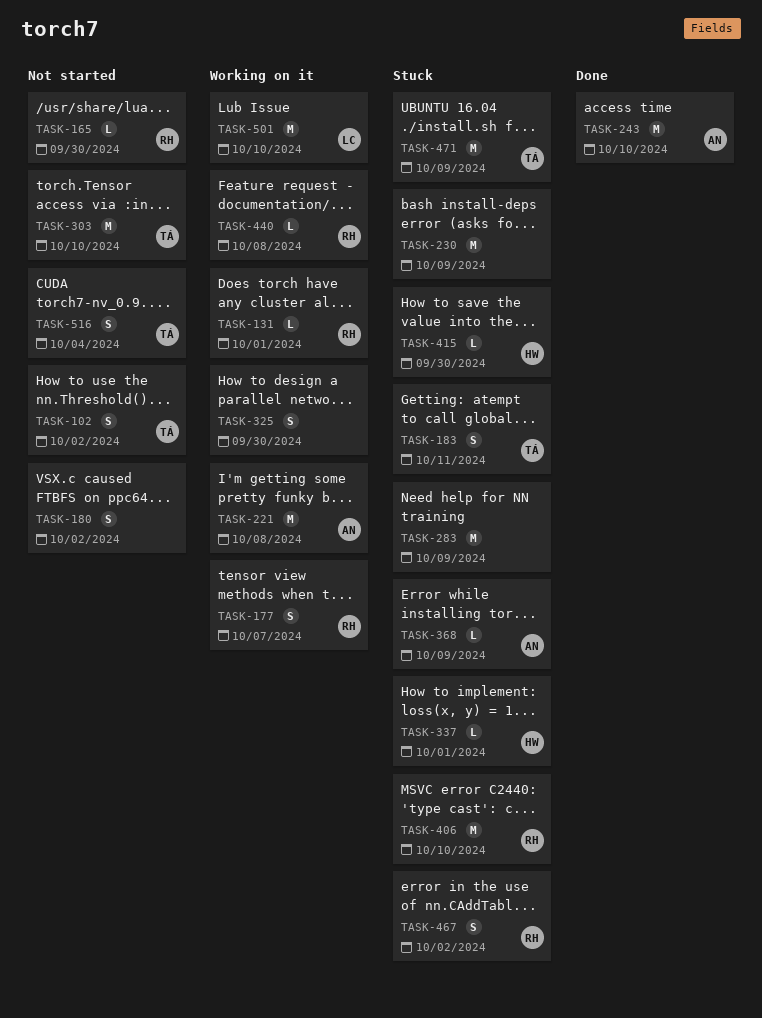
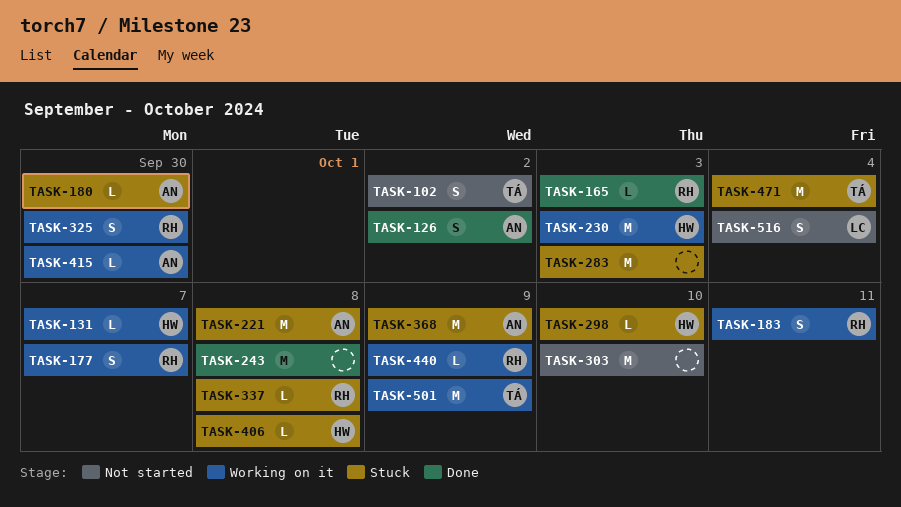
TASK-126: none -> present
TASK-131, owner: RH -> HW
TASK-131, due: Oct 1 -> Oct 7
TASK-165, status: Not started -> Done
TASK-165, due: Sep 30 -> Oct 3
TASK-180, status: Not started -> Stuck
TASK-180, owner: none -> AN
TASK-180, estimate: S -> L
TASK-180, due: Oct 2 -> Sep 30
TASK-183, status: Stuck -> Working on it
TASK-183, owner: TÁ -> RH
TASK-221, status: Working on it -> Stuck
TASK-230, status: Stuck -> Working on it
TASK-230, owner: none -> HW
TASK-230, due: Oct 9 -> Oct 3
TASK-243, owner: AN -> none
TASK-243, due: Oct 10 -> Oct 8
TASK-283, due: Oct 9 -> Oct 3
TASK-298: none -> present
TASK-303, owner: TÁ -> none
TASK-325, owner: none -> RH
TASK-337, owner: HW -> RH
TASK-337, due: Oct 1 -> Oct 8
TASK-368, estimate: L -> M
TASK-406, owner: RH -> HW
TASK-406, estimate: M -> L
TASK-406, due: Oct 10 -> Oct 8
TASK-415, status: Stuck -> Working on it
TASK-415, owner: HW -> AN
TASK-440, due: Oct 8 -> Oct 9
TASK-467: present -> none
TASK-471, due: Oct 9 -> Oct 4
TASK-501, owner: LC -> TÁ
TASK-501, due: Oct 10 -> Oct 9
TASK-516, owner: TÁ -> LC

